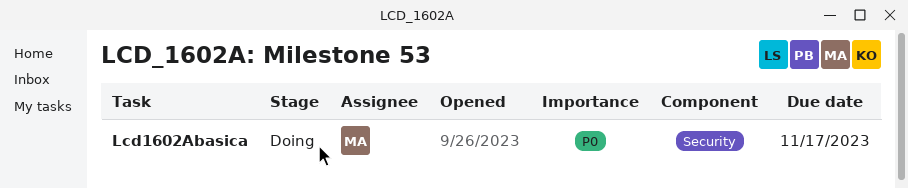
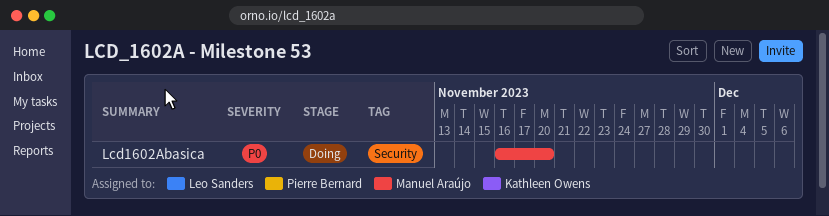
Lcd1602Abasica, due: Nov 17 -> Nov 20

